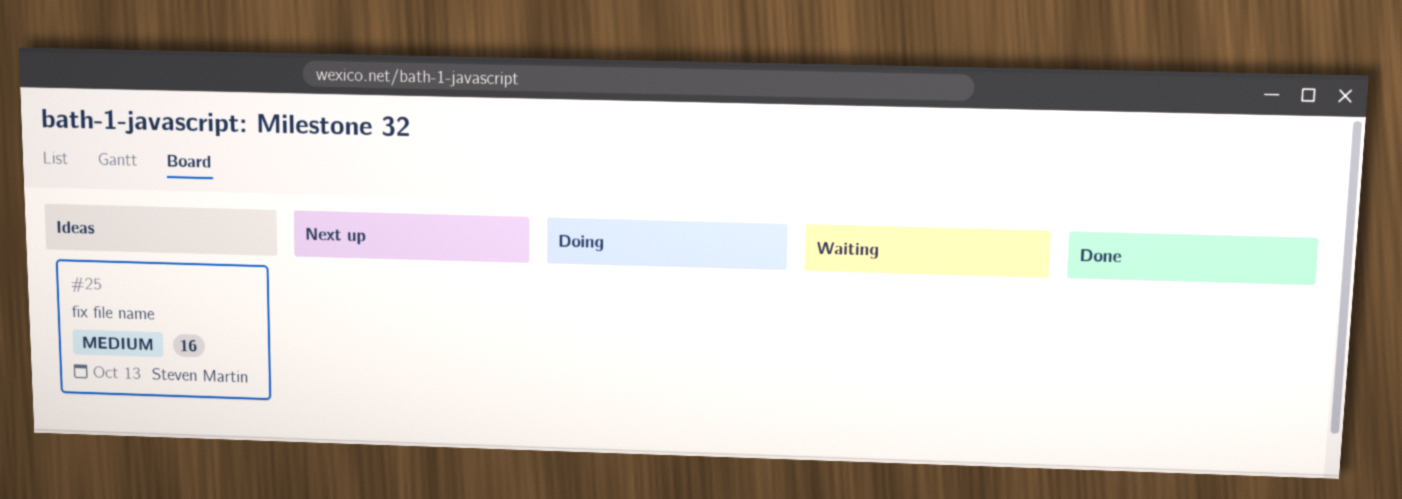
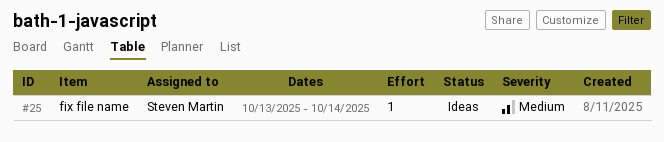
#25, estimate: 16 -> 1
#25, due: Oct 13 -> Oct 14

